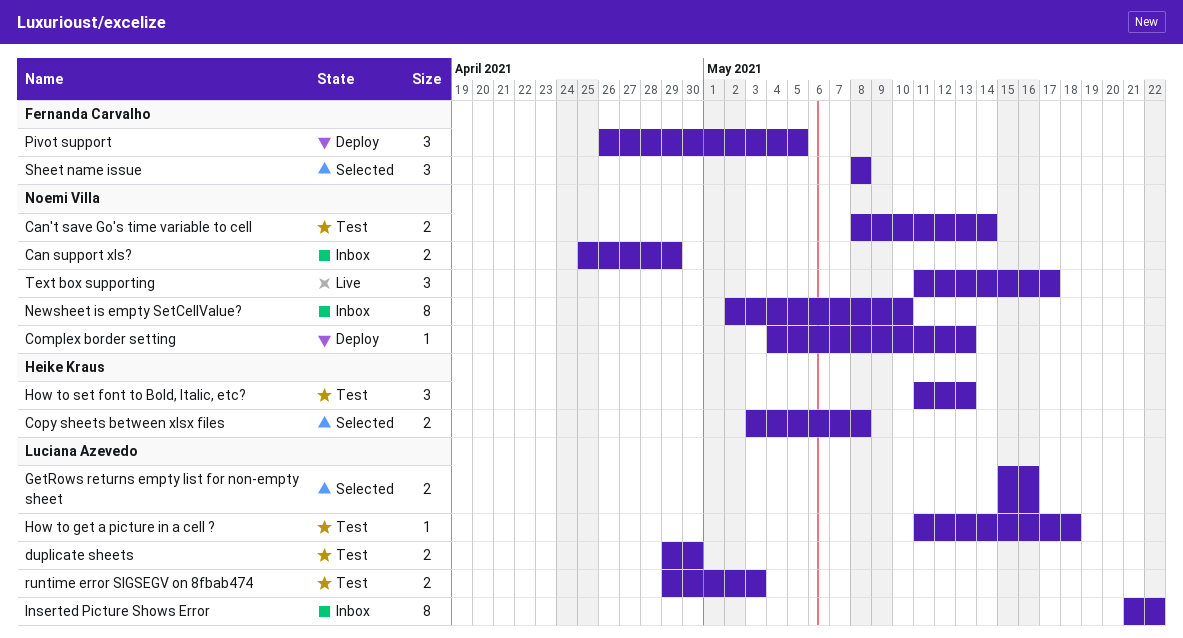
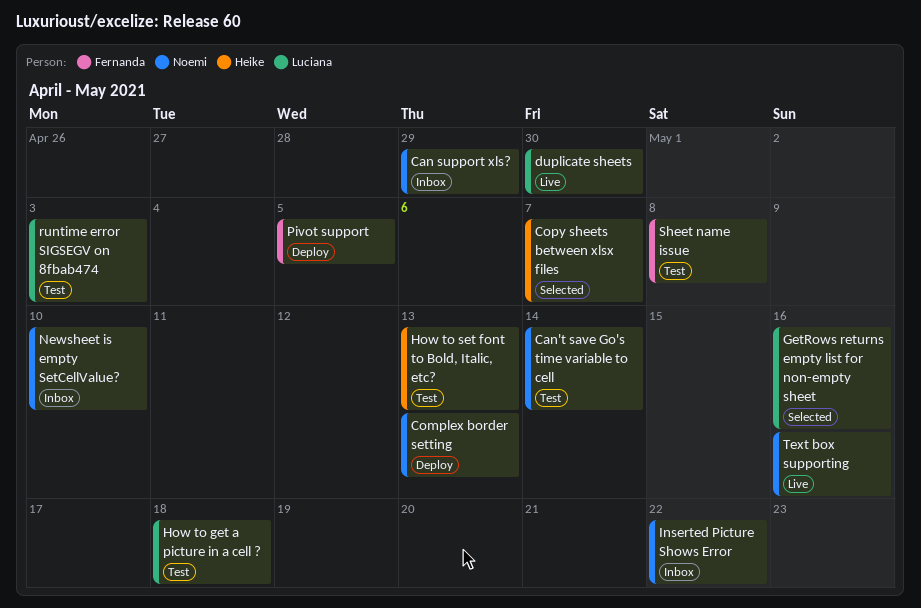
Copy sheets between xlsx files, due: May 8 -> May 7
duplicate sheets, status: Test -> Live
Inserted Picture Shows Error, owner: Luciana Azevedo -> Noemi Villa
Sheet name issue, status: Selected -> Test
Text box supporting, due: May 17 -> May 16

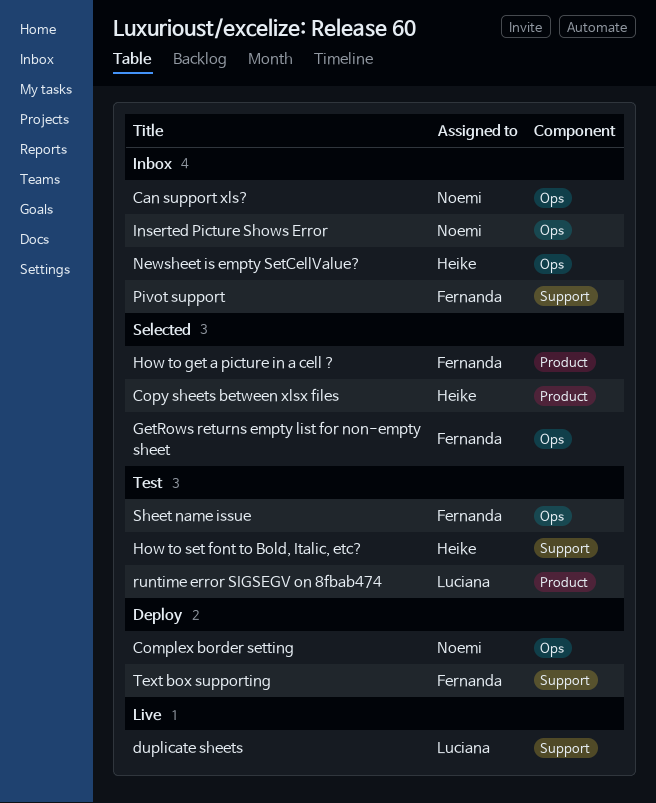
Can't save Go's time variable to cell: present -> none
GetRows returns empty list for non-empty sheet, owner: Luciana -> Fernanda
How to get a picture in a cell ?, status: Test -> Selected
How to get a picture in a cell ?, owner: Luciana -> Fernanda
Newsheet is empty SetCellValue?, owner: Noemi -> Heike
Pivot support, status: Deploy -> Inbox
Text box supporting, status: Live -> Deploy
Text box supporting, owner: Noemi -> Fernanda

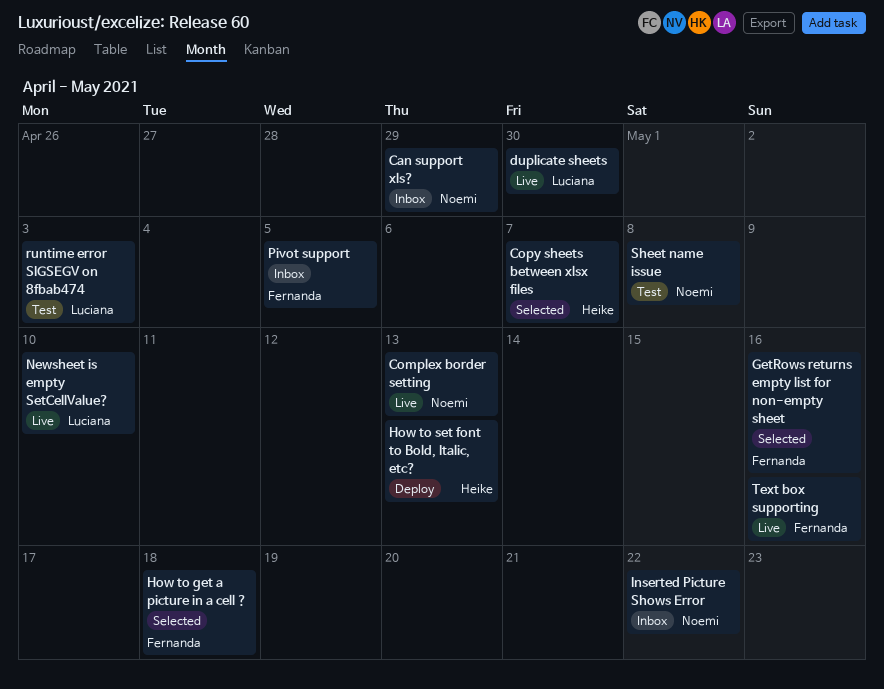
Complex border setting, status: Deploy -> Live
How to set font to Bold, Italic, etc?, status: Test -> Deploy
Newsheet is empty SetCellValue?, status: Inbox -> Live
Newsheet is empty SetCellValue?, owner: Heike -> Luciana
Sheet name issue, owner: Fernanda -> Noemi
Text box supporting, status: Deploy -> Live

